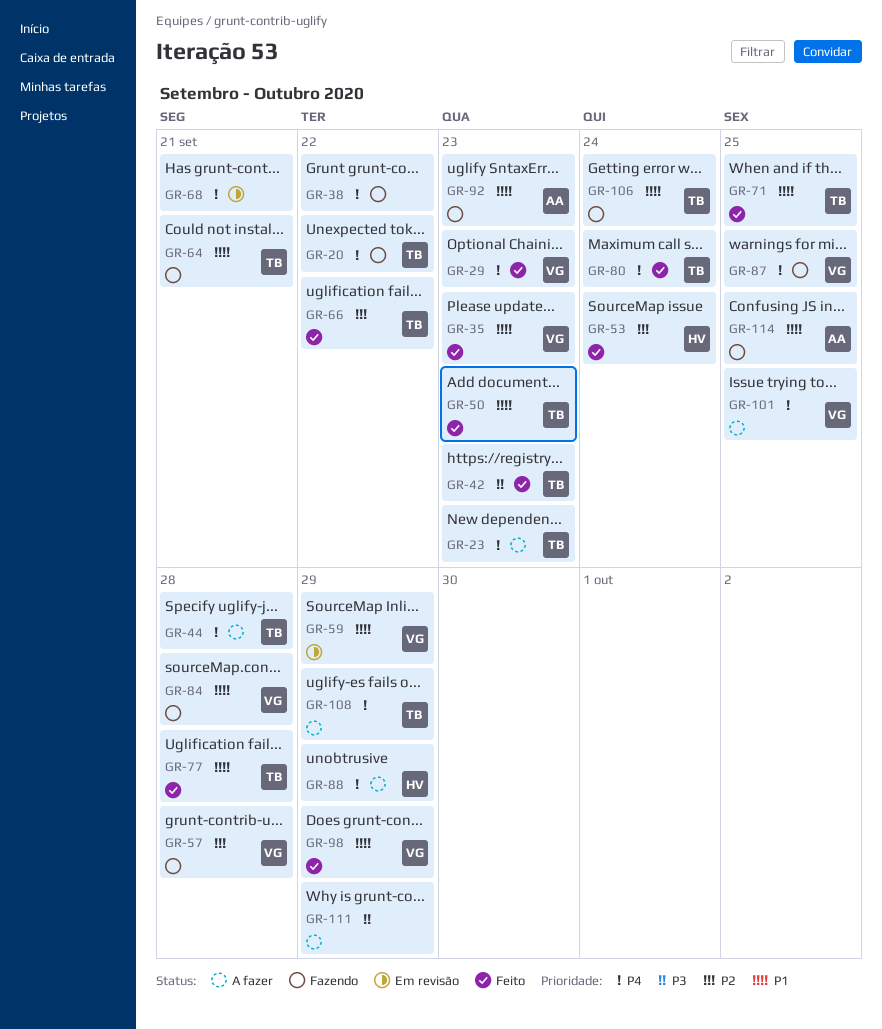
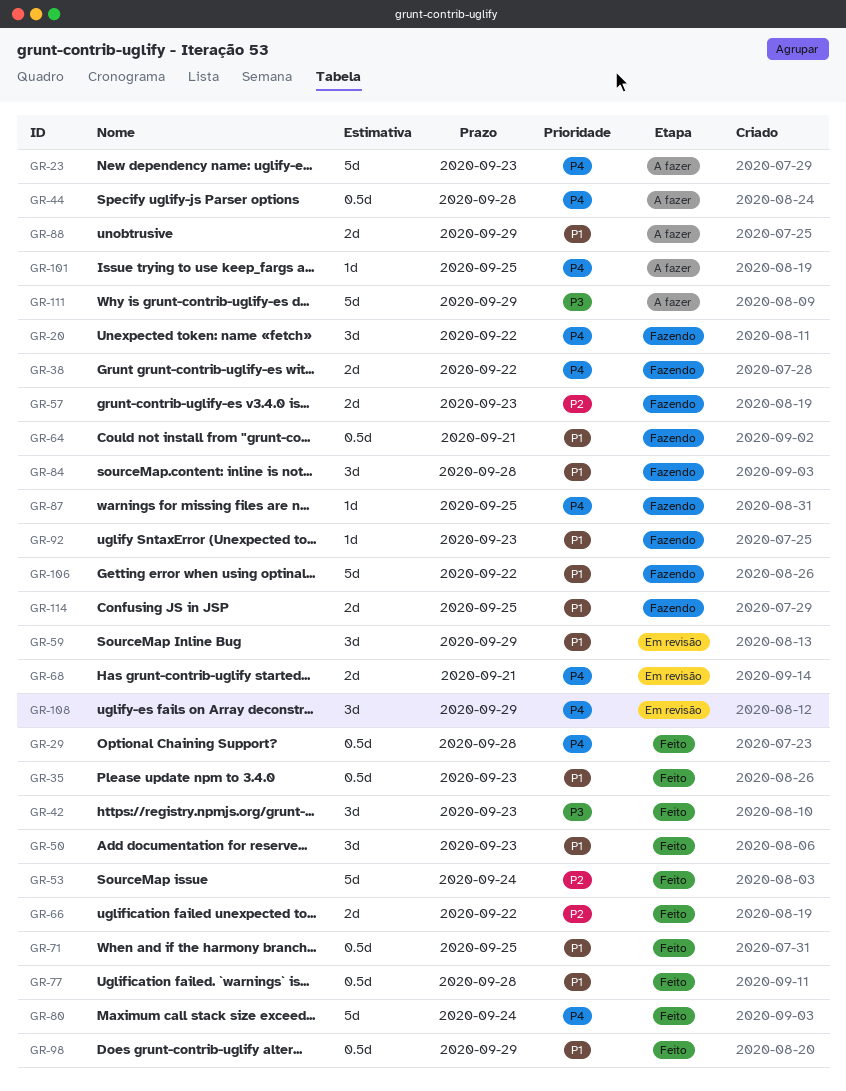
GR-29, due: Sep 23 -> Sep 28
GR-57, due: Sep 28 -> Sep 23
GR-88, priority: P4 -> P1
GR-106, due: Sep 24 -> Sep 22
GR-108, status: A fazer -> Em revisão

